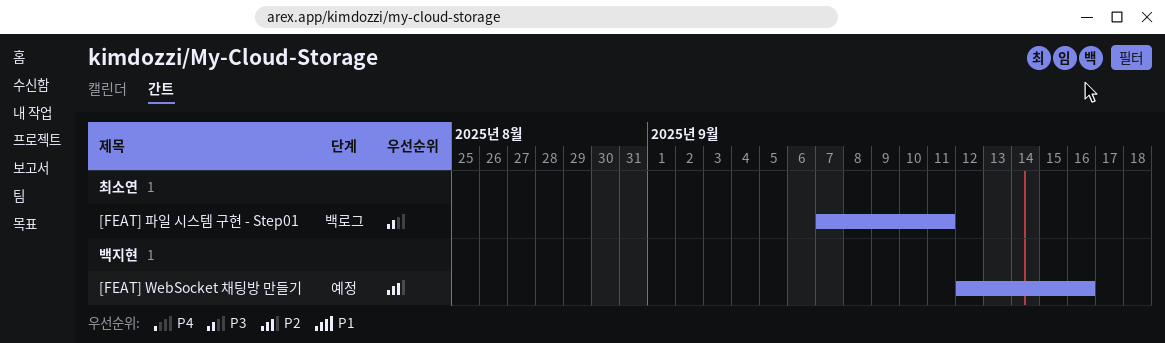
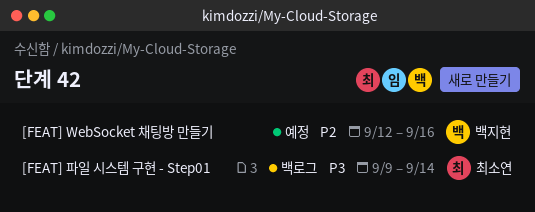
[FEAT] 파일 시스템 구현 - Step01, start: Sep 7 -> Sep 9
[FEAT] 파일 시스템 구현 - Step01, due: Sep 11 -> Sep 14

